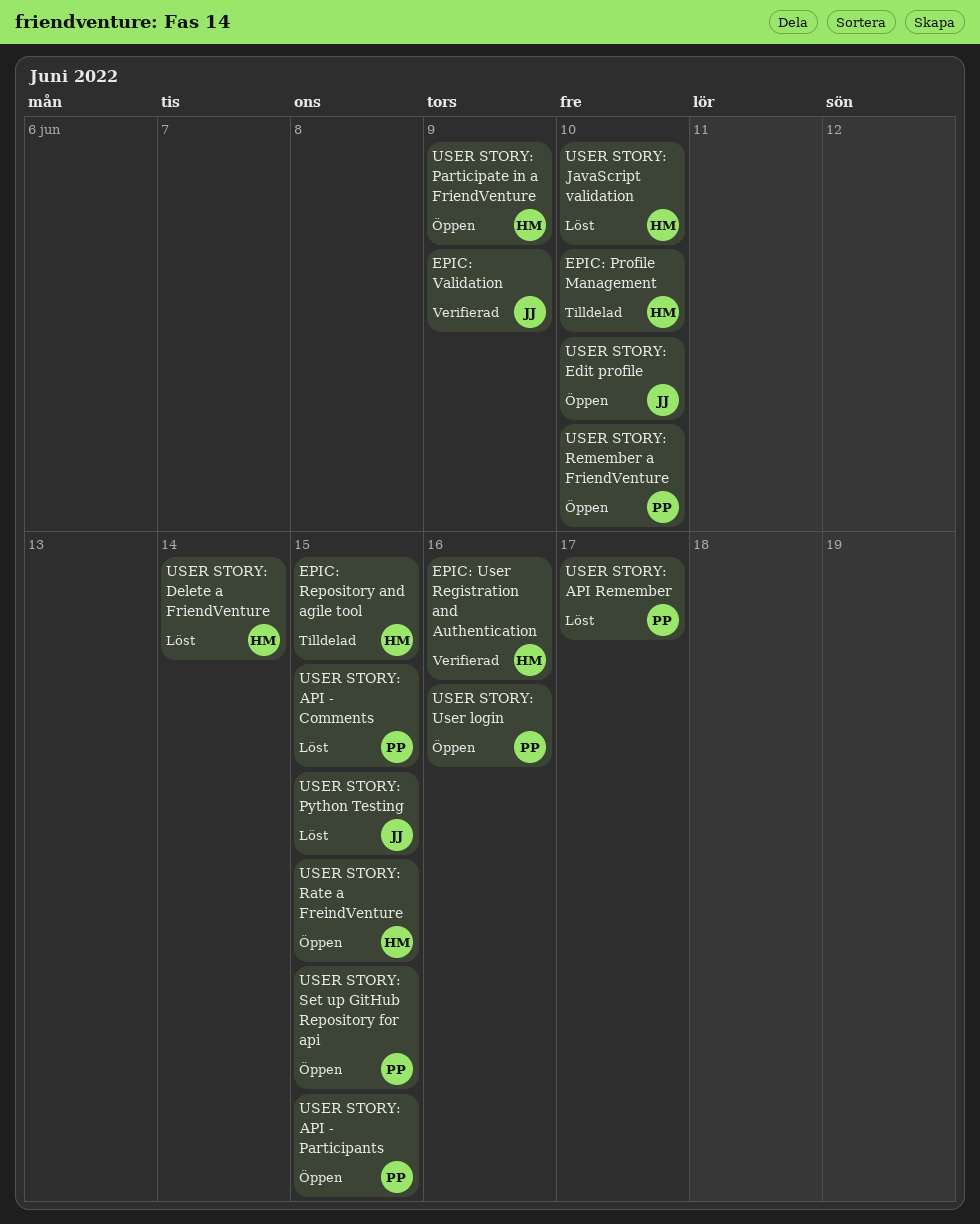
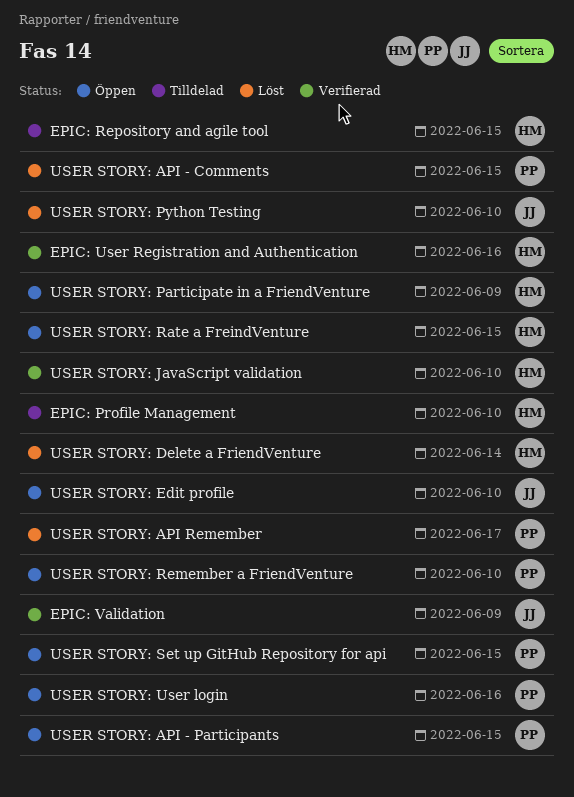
USER STORY: JavaScript validation, status: Löst -> Verifierad
USER STORY: Python Testing, due: Jun 15 -> Jun 10

